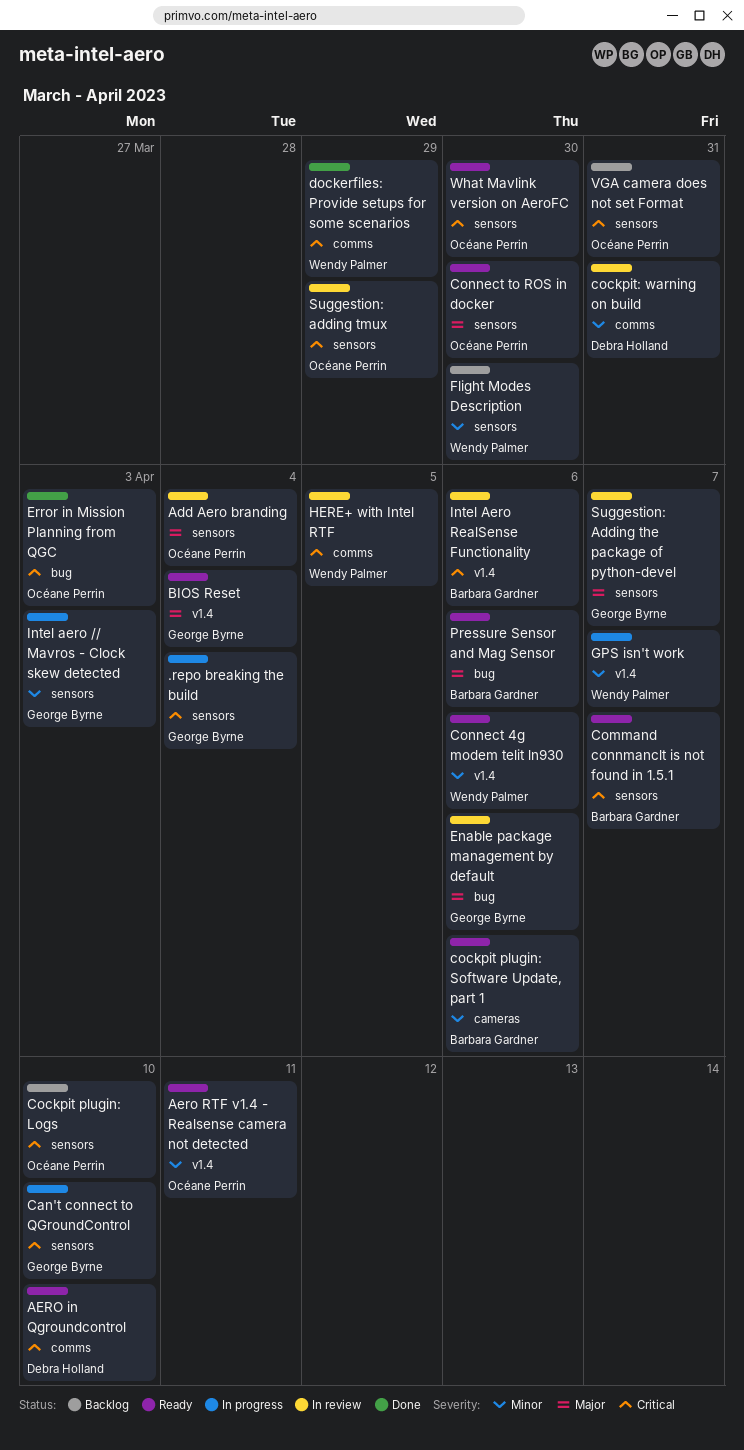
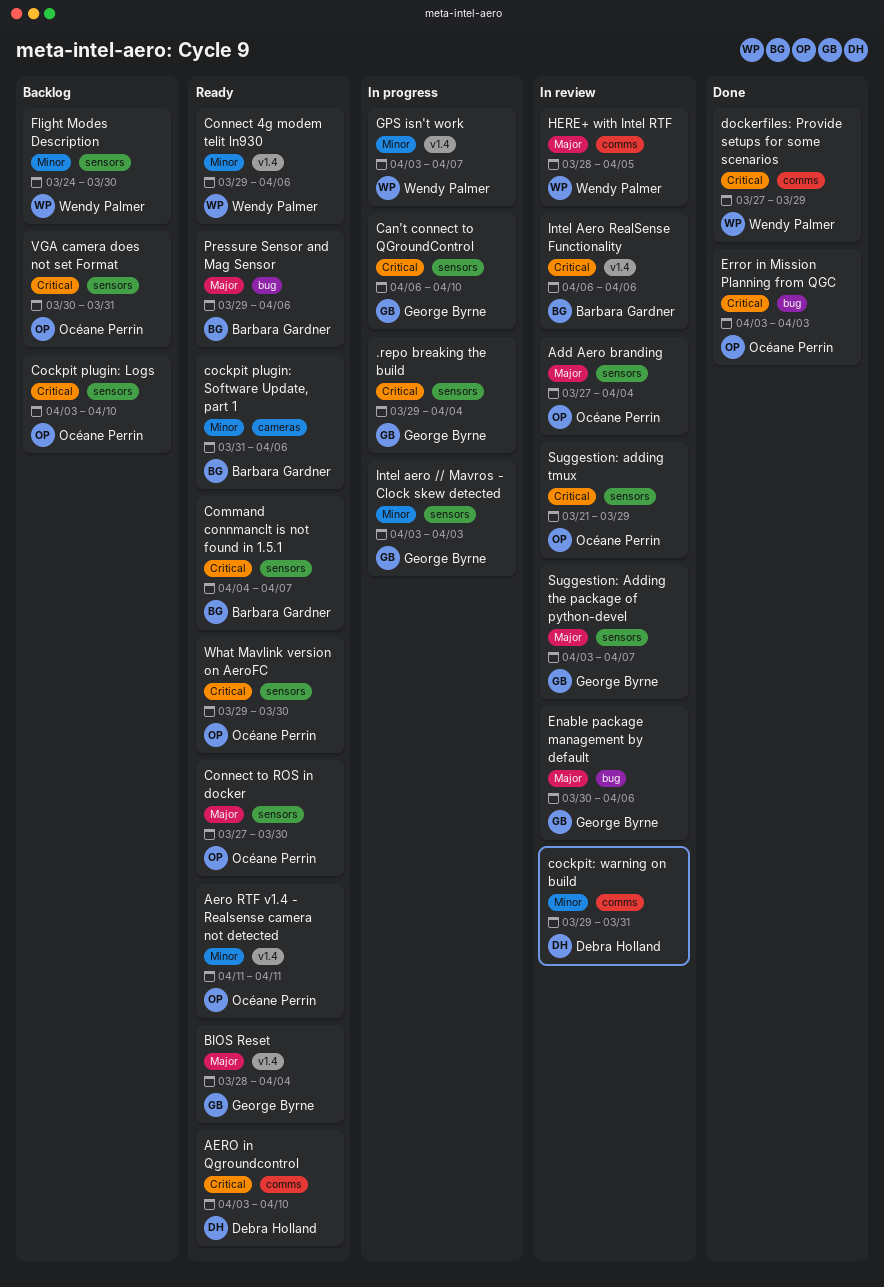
HERE+ with Intel RTF, priority: Critical -> Major

